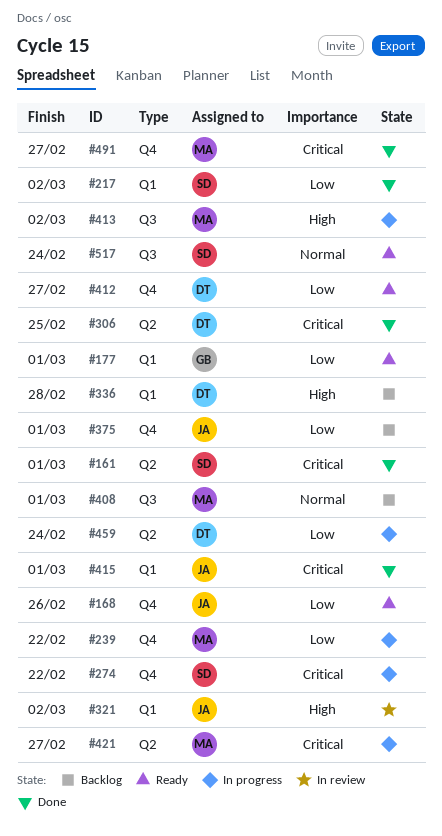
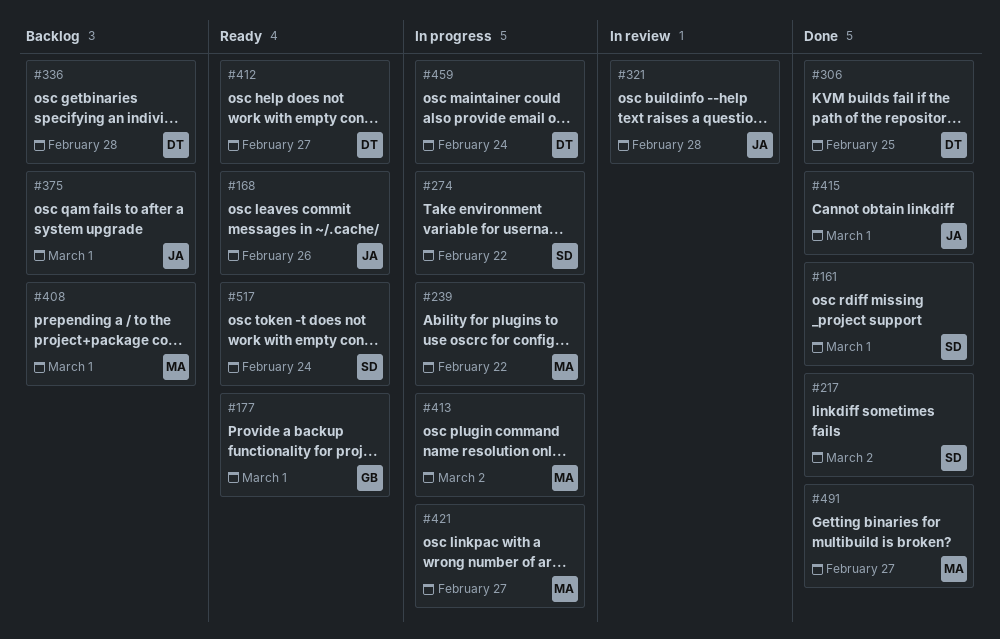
#321, due: Mar 2 -> Feb 28

